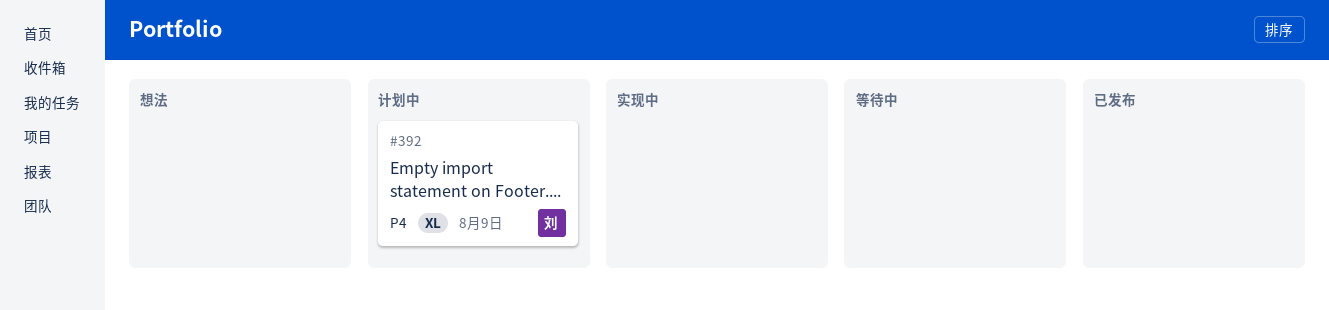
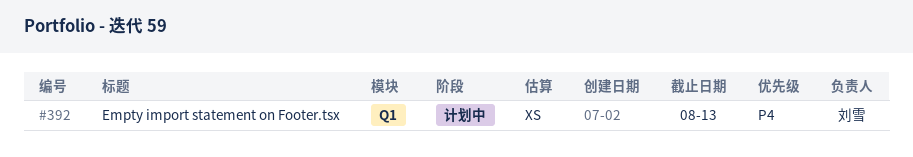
#392, estimate: XL -> XS
#392, due: Aug 9 -> Aug 13

